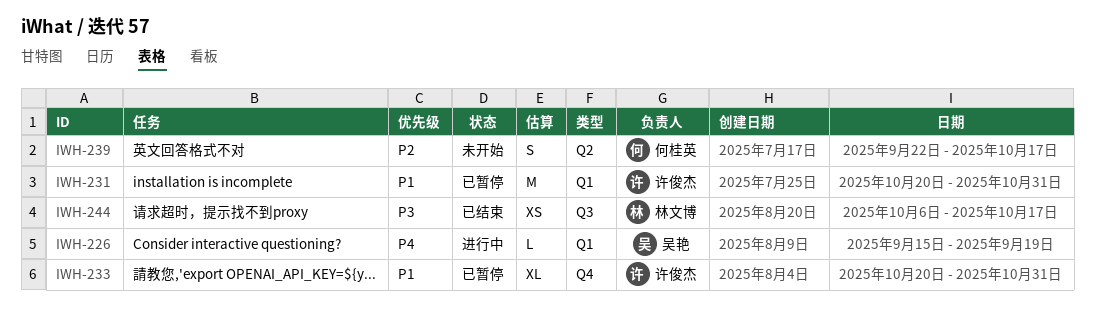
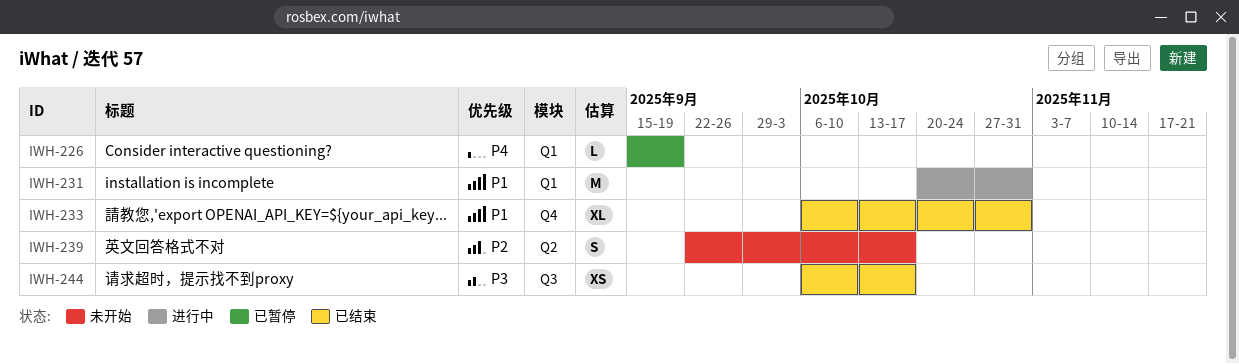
IWH-226, status: 进行中 -> 已暂停
IWH-231, status: 已暂停 -> 进行中
IWH-233, status: 已暂停 -> 已结束
IWH-233, start: Oct 20 -> Oct 6

